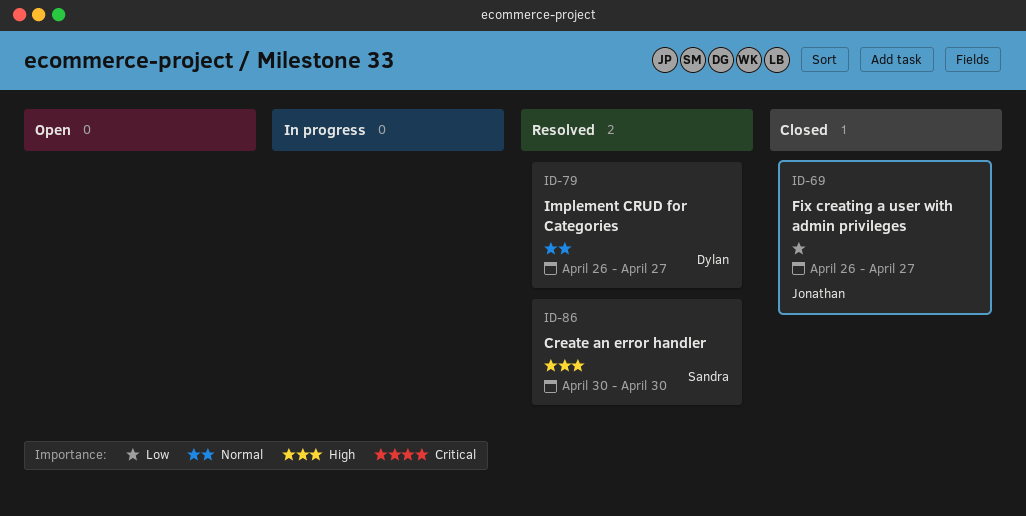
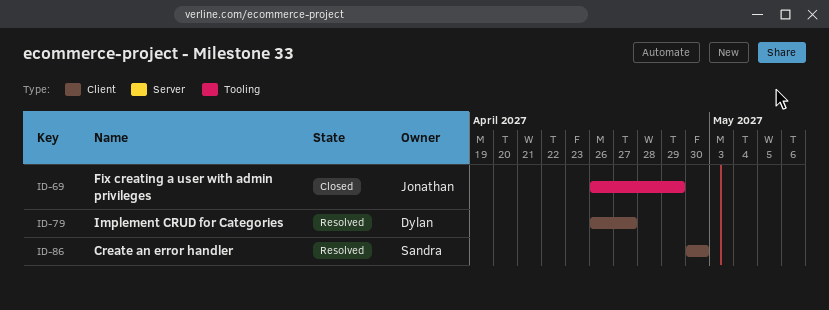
ID-69, due: Apr 27 -> Apr 29

